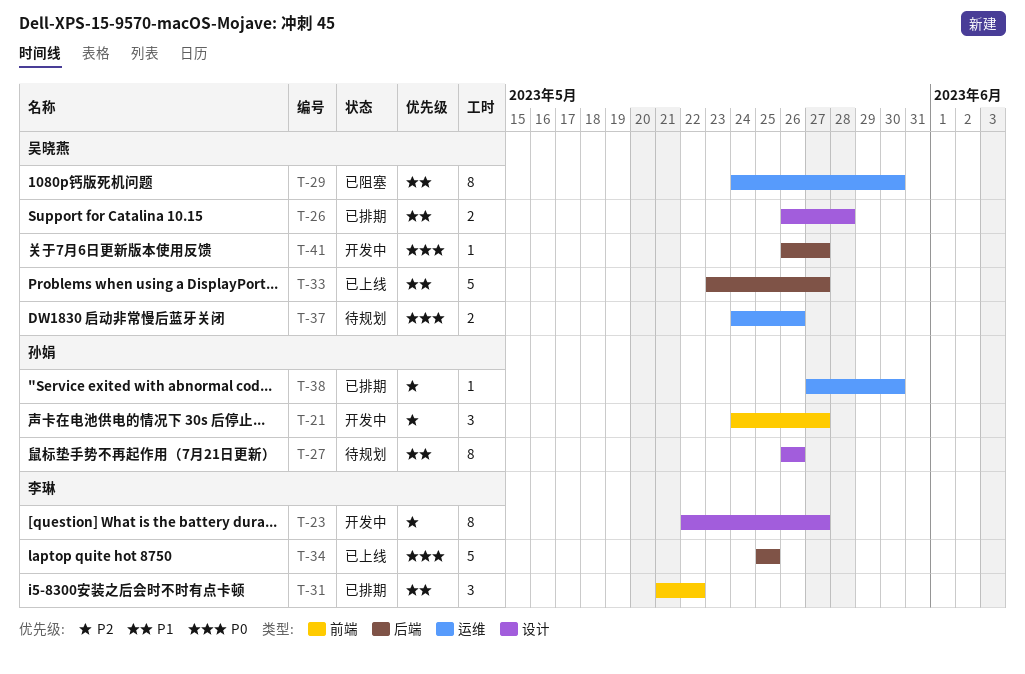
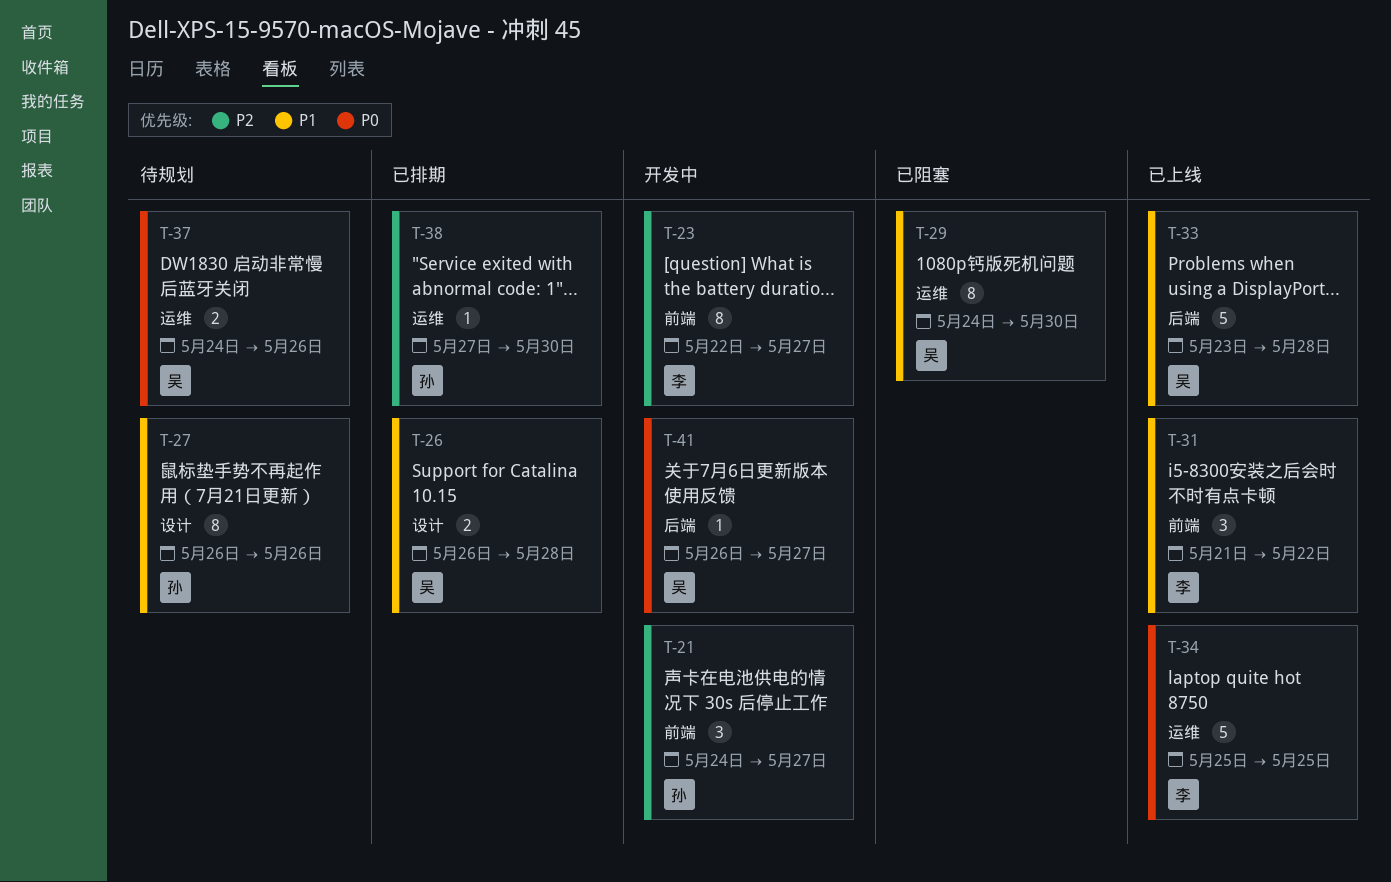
T-23, label: 设计 -> 前端
T-31, status: 已排期 -> 已上线
T-33, due: May 27 -> May 28
T-34, label: 后端 -> 运维

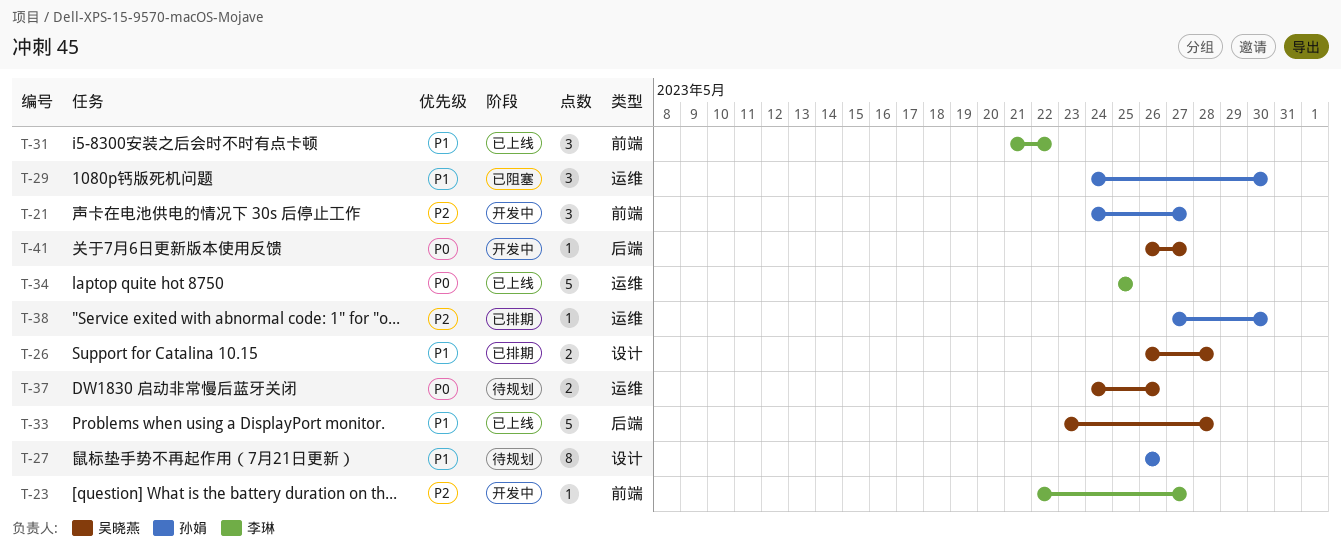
T-23, estimate: 8 -> 1
T-29, owner: 吴晓燕 -> 孙娟
T-29, estimate: 8 -> 3

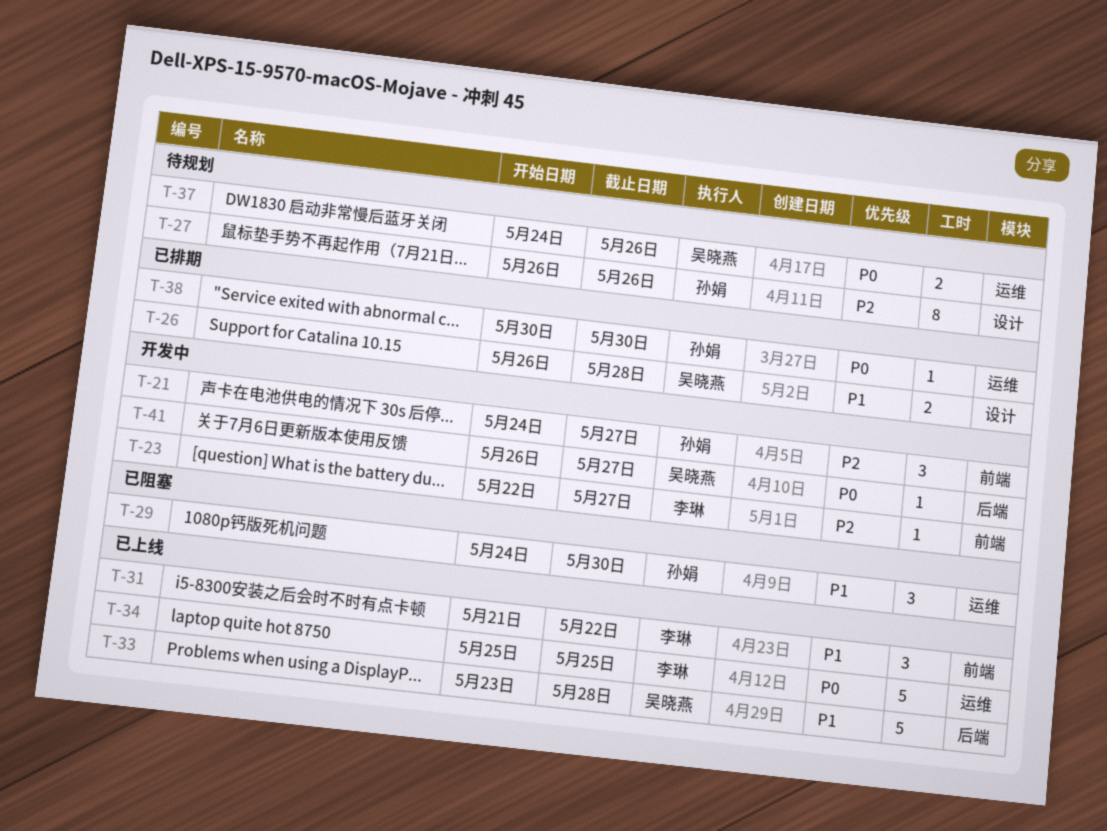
T-27, priority: P1 -> P2
T-38, priority: P2 -> P0
T-38, start: May 27 -> May 30

